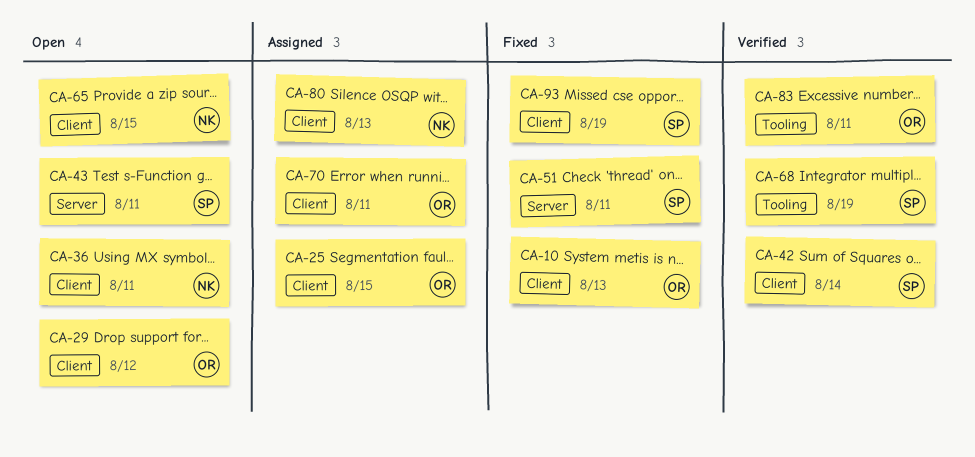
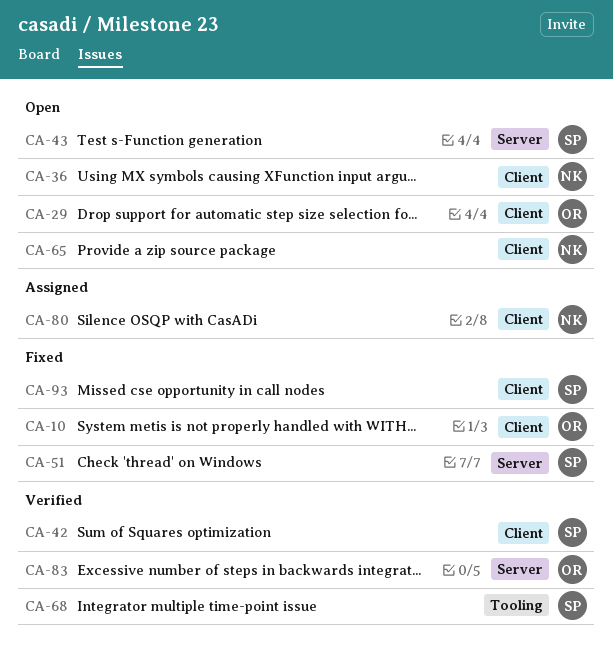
CA-25: present -> none
CA-70: present -> none
CA-83, label: Tooling -> Server

